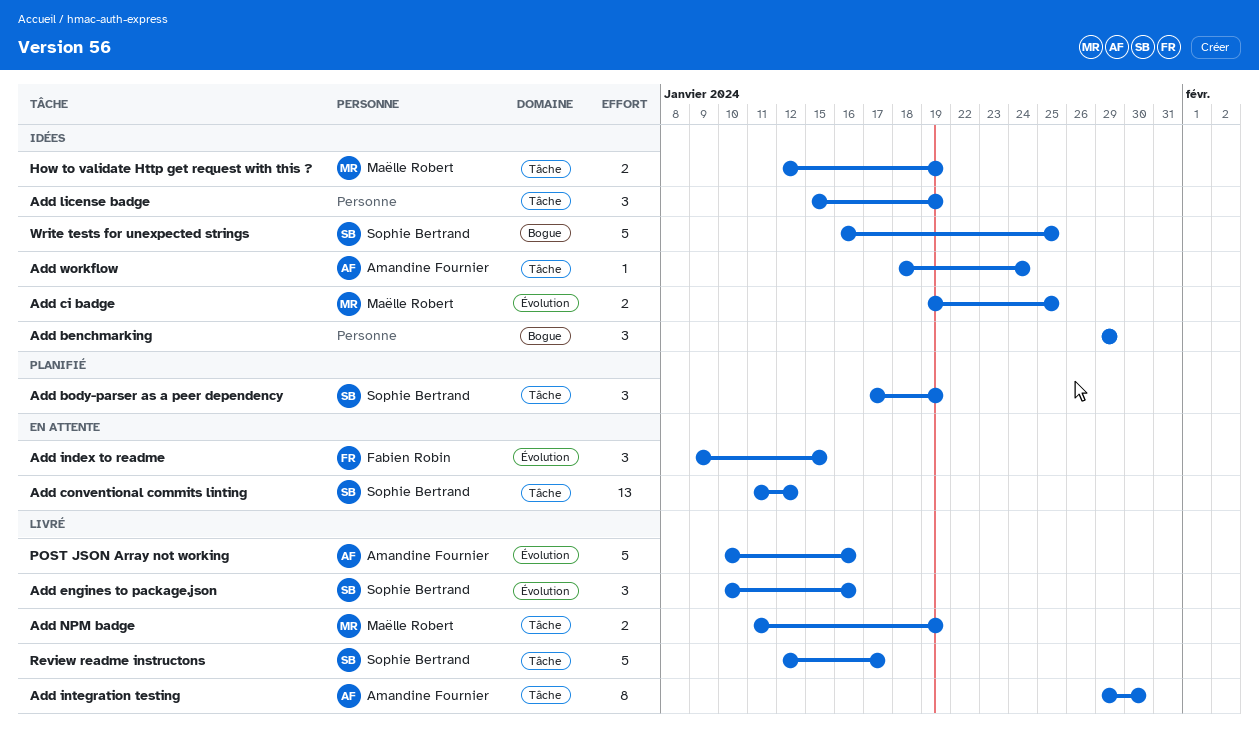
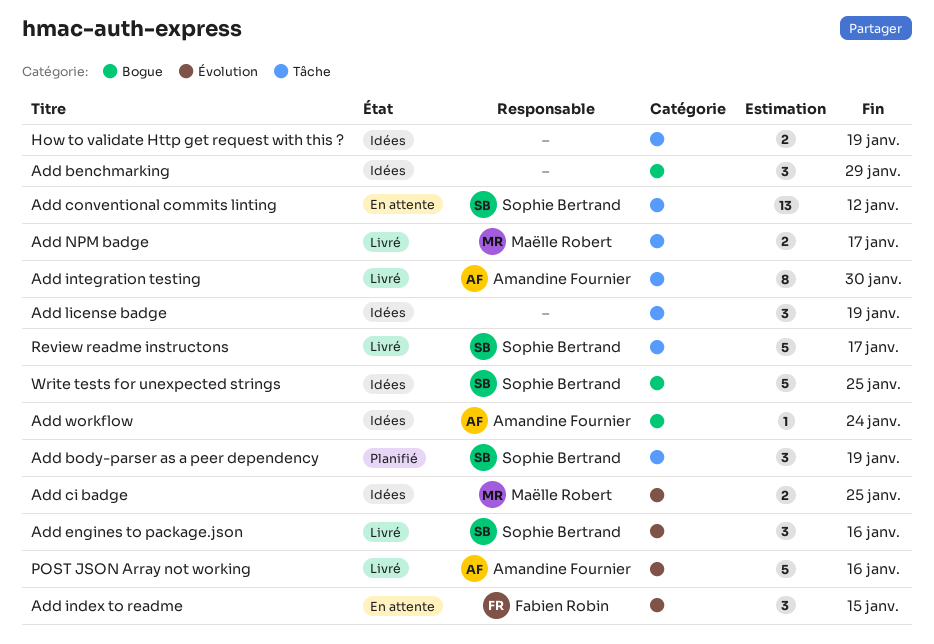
Add NPM badge, due: Jan 19 -> Jan 17
Add workflow, label: Tâche -> Bogue
How to validate Http get request with this ?, owner: Maëlle Robert -> none

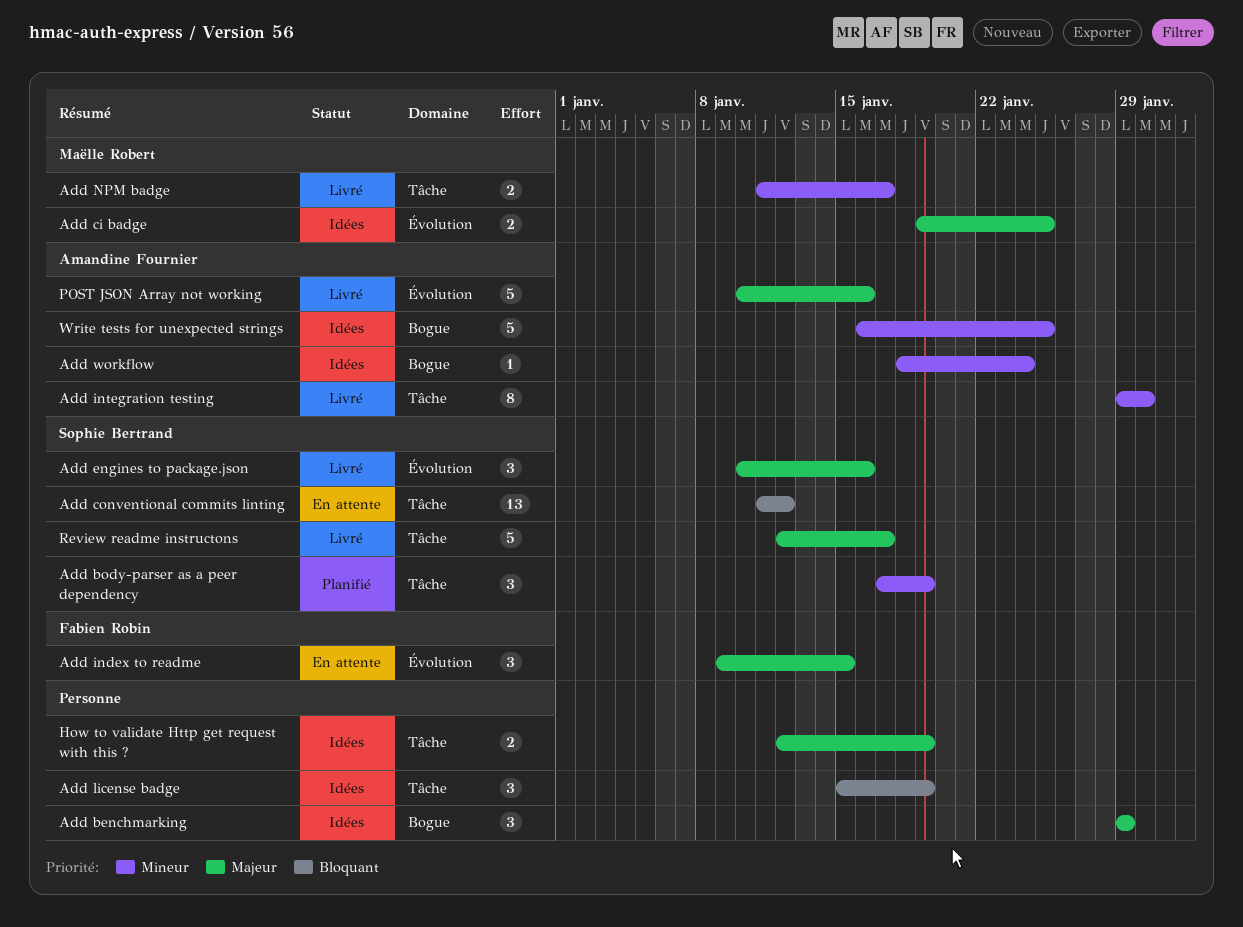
Write tests for unexpected strings, owner: Sophie Bertrand -> Amandine Fournier

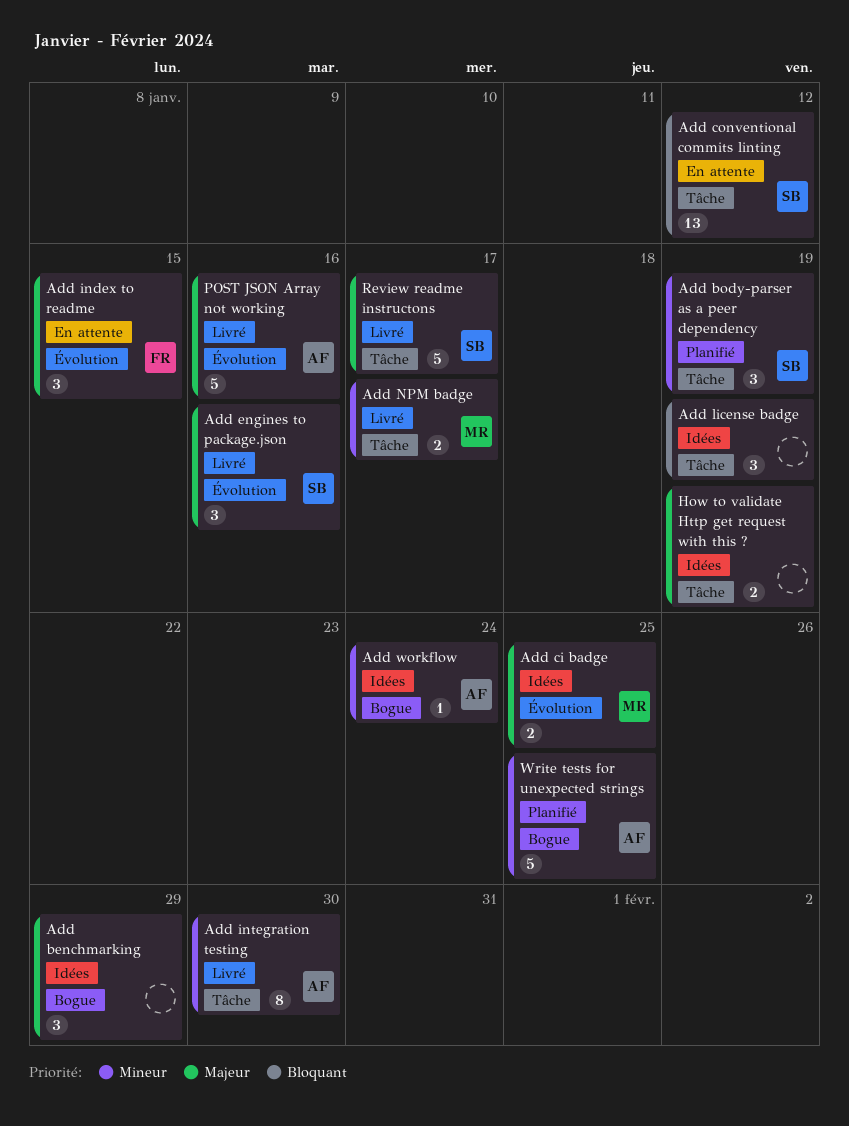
Write tests for unexpected strings, status: Idées -> Planifié

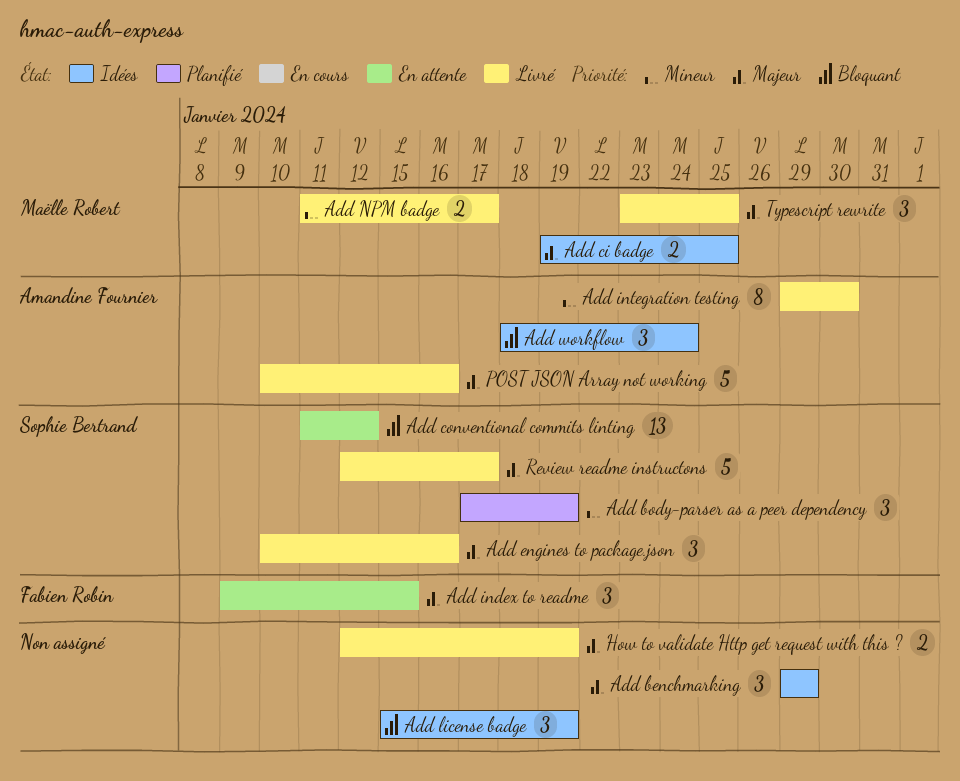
Add workflow, priority: Mineur -> Bloquant
Add workflow, estimate: 1 -> 3
How to validate Http get request with this ?, status: Idées -> Livré
Typescript rewrite: none -> present
Write tests for unexpected strings: present -> none

